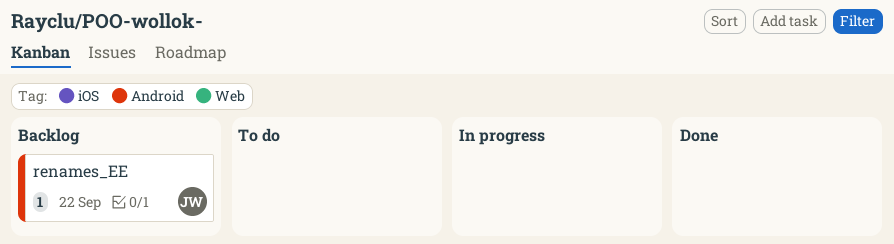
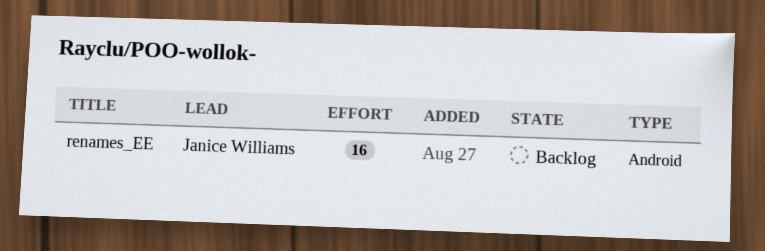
renames_EE, estimate: 1 -> 16

